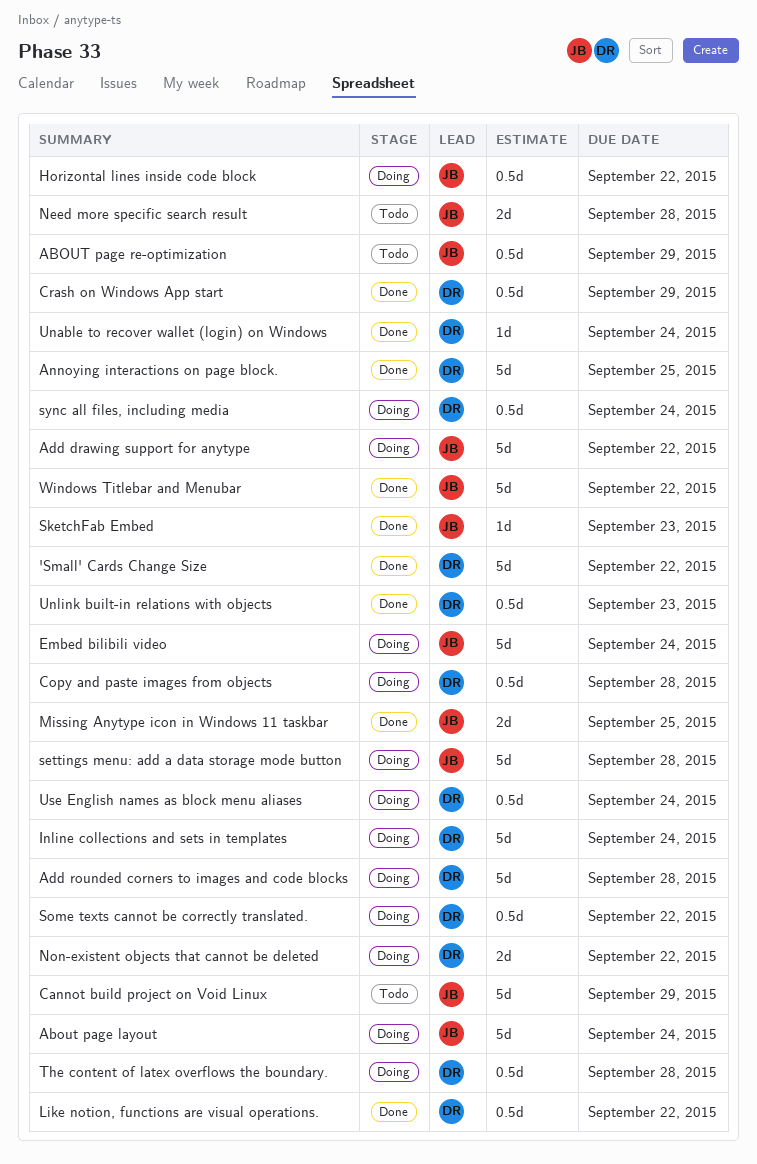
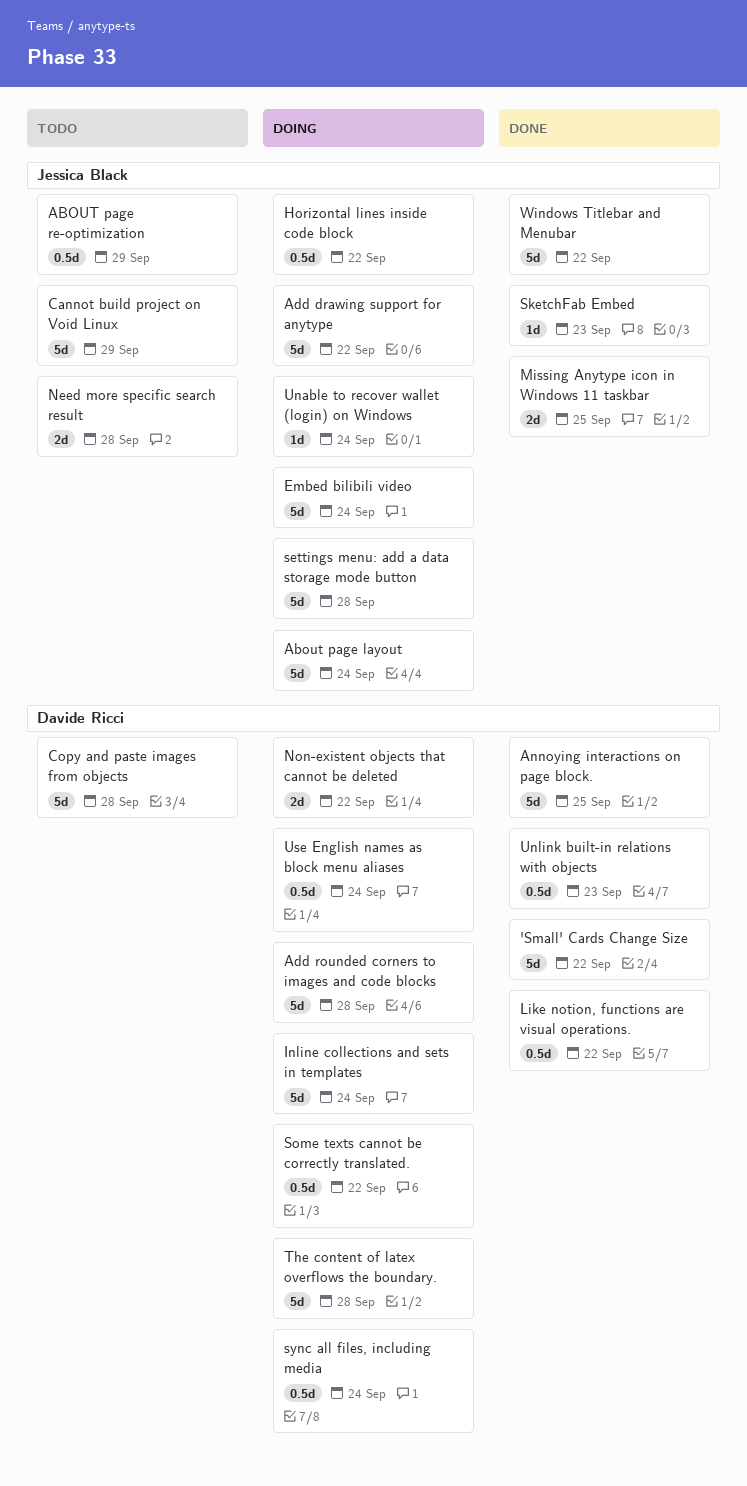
Copy and paste images from objects, status: Doing -> Todo
Copy and paste images from objects, estimate: 0.5d -> 5d
Crash on Windows App start: present -> none
The content of latex overflows the boundary., estimate: 0.5d -> 5d
Unable to recover wallet (login) on Windows, status: Done -> Doing
Unable to recover wallet (login) on Windows, owner: Davide Ricci -> Jessica Black

